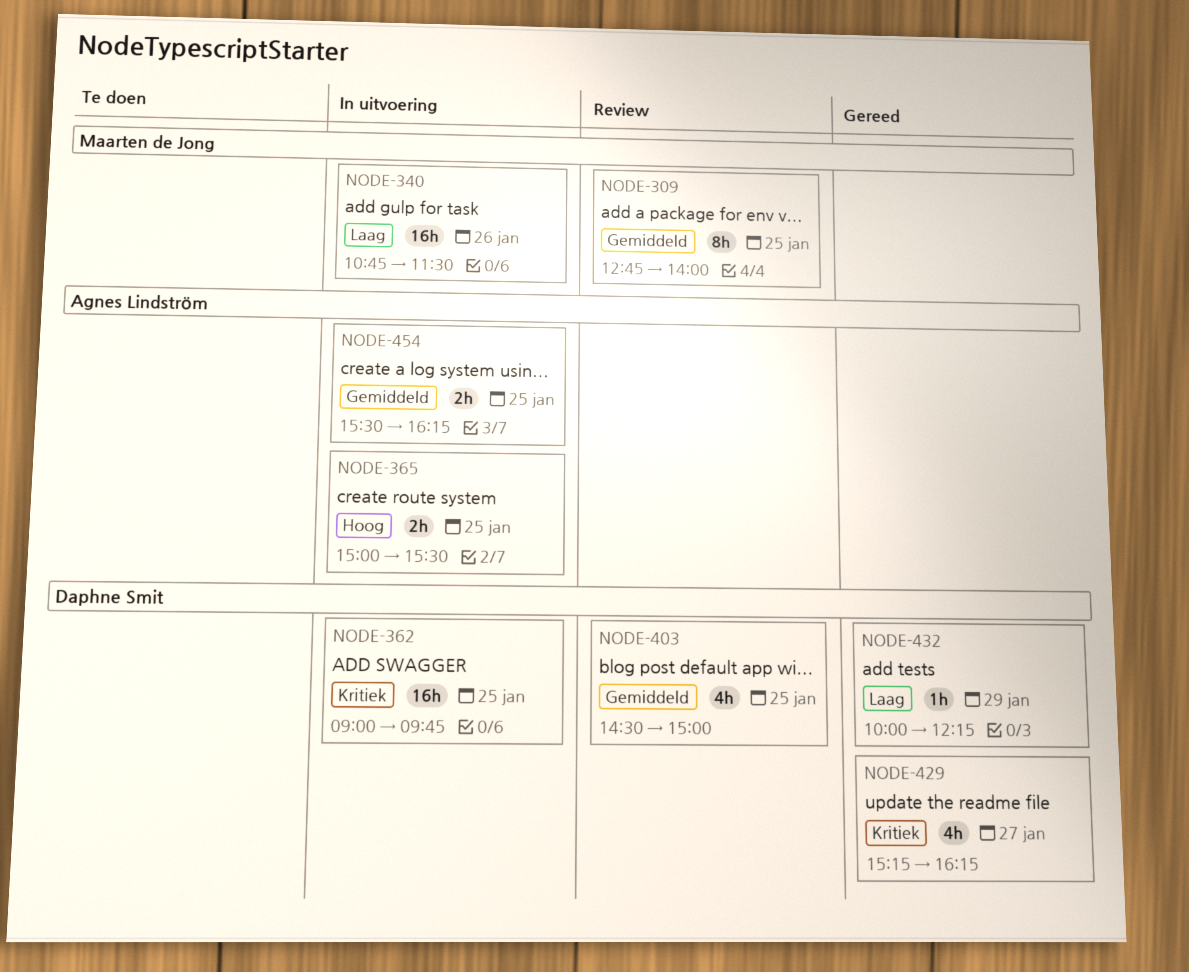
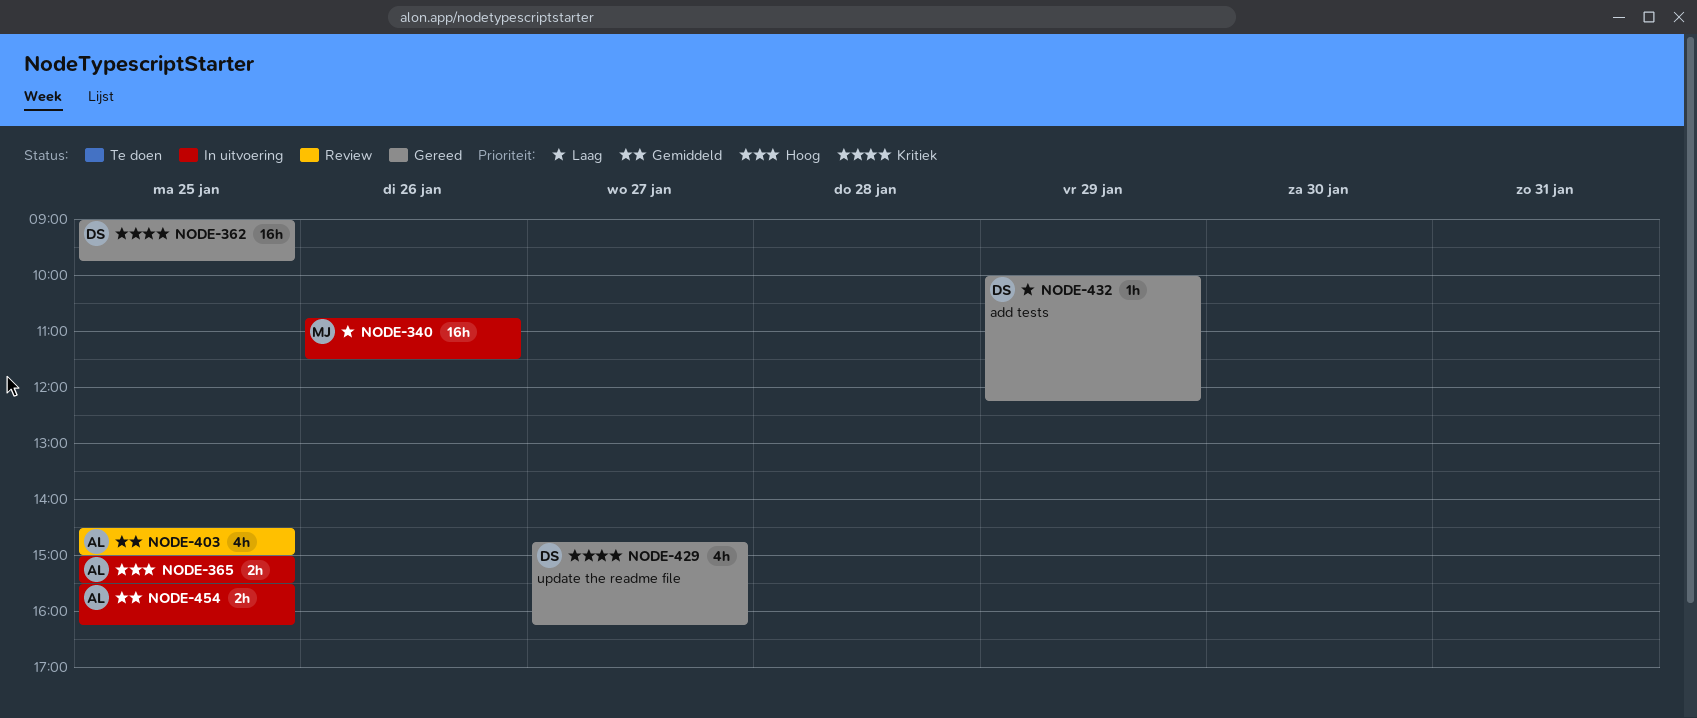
NODE-309: present -> none
NODE-362, status: In uitvoering -> Gereed
NODE-403, owner: Daphne Smit -> Agnes Lindström
NODE-429, begins: 15:15 -> 14:45

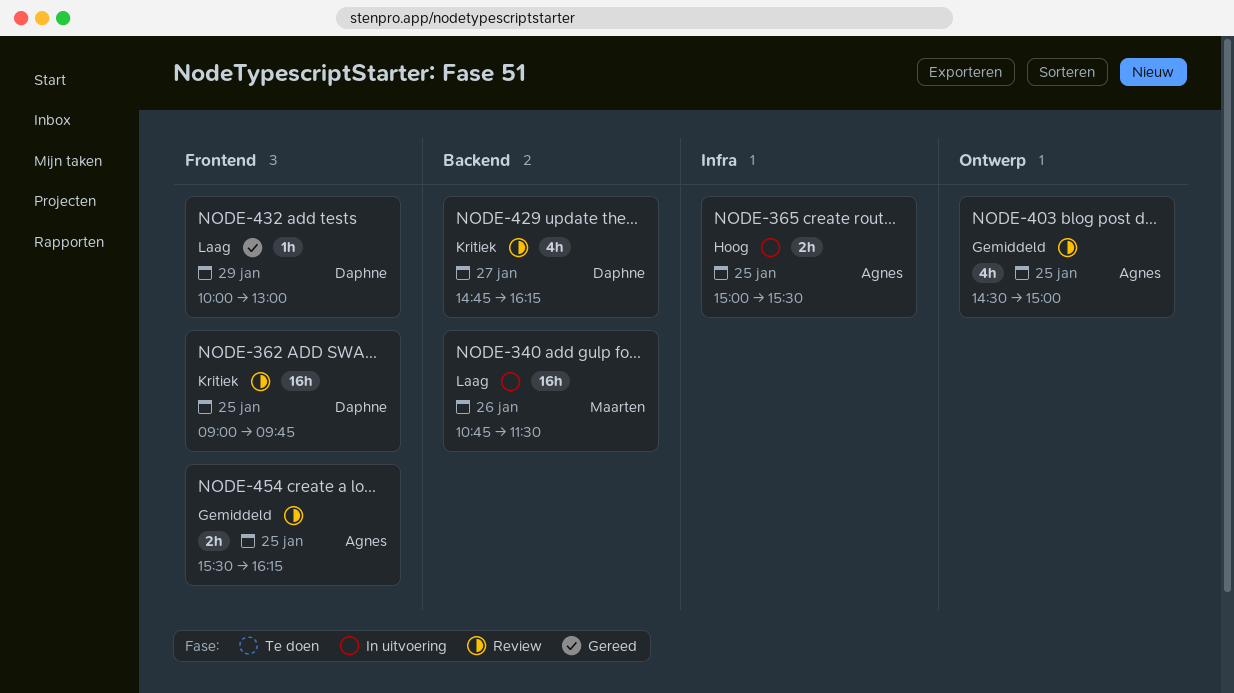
NODE-362, status: Gereed -> Review
NODE-429, status: Gereed -> Review
NODE-432, ends: 12:15 -> 13:00
NODE-454, status: In uitvoering -> Review

